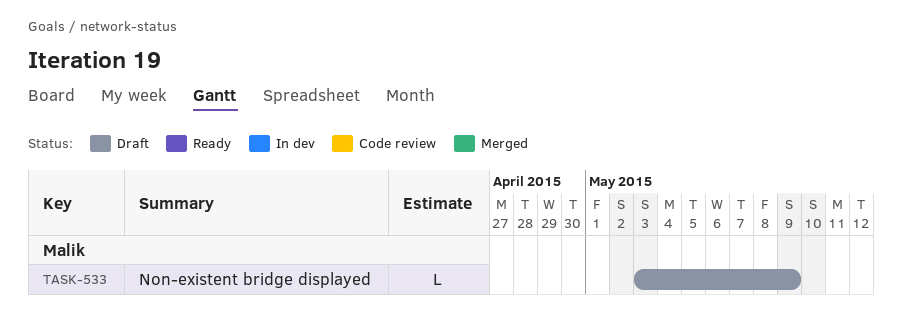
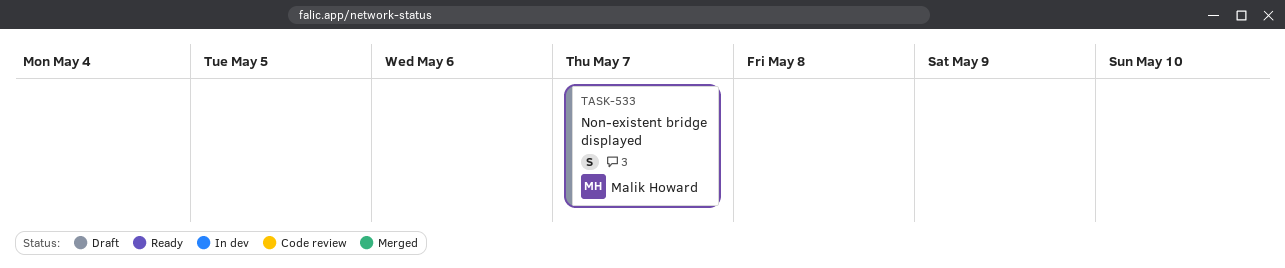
TASK-533, estimate: L -> S
TASK-533, due: May 9 -> May 7

